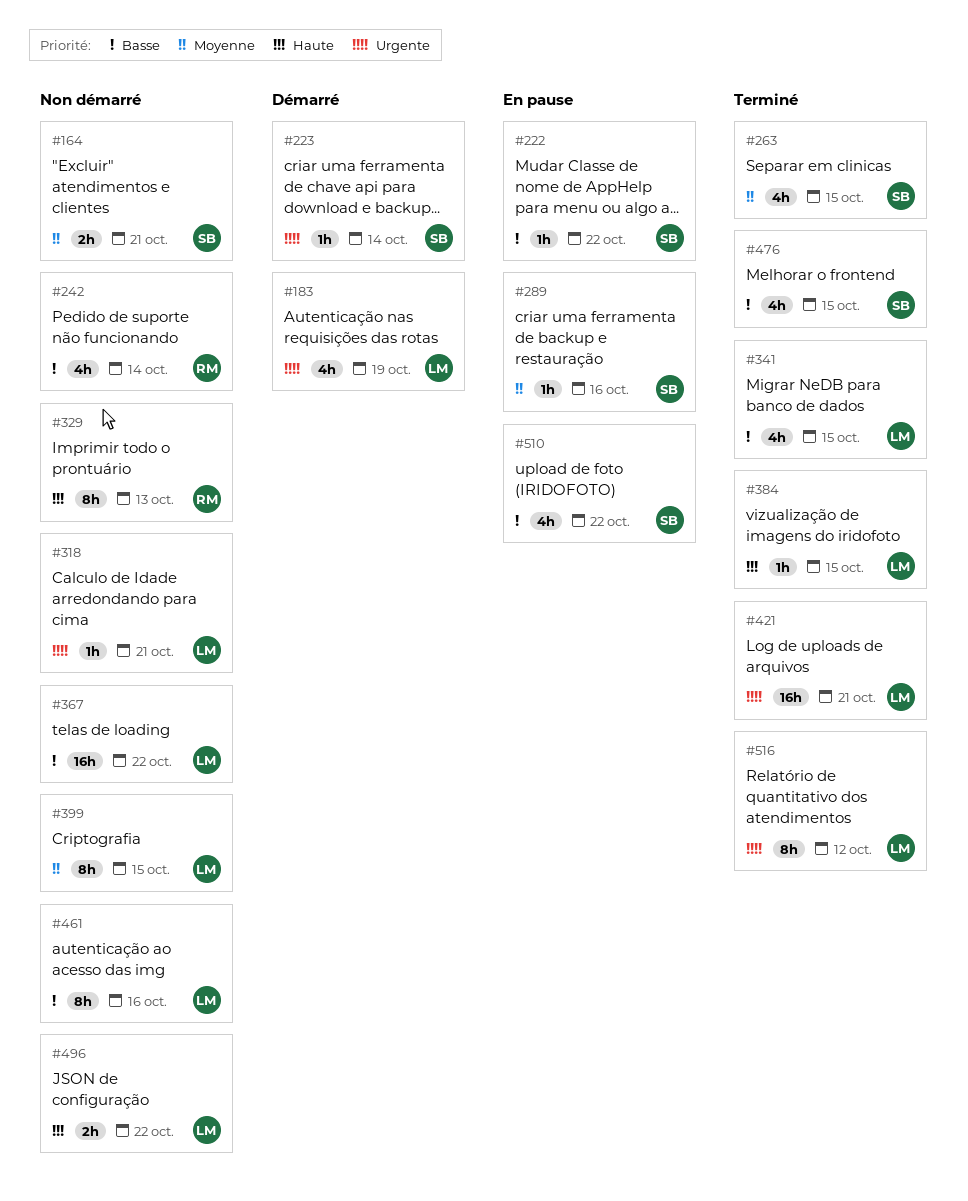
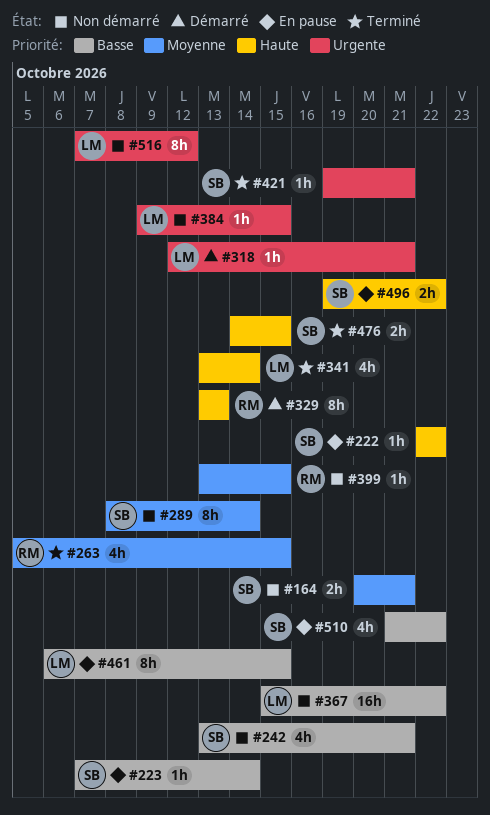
#183: present -> none
#222, priority: Basse -> Haute
#223, status: Démarré -> En pause
#223, priority: Urgente -> Basse
#242, owner: RM -> SB
#242, due: Oct 14 -> Oct 21
#263, owner: SB -> RM
#289, status: En pause -> Non démarré
#289, estimate: 1h -> 8h
#289, due: Oct 16 -> Oct 14
#318, status: Non démarré -> Démarré
#329, status: Non démarré -> Démarré
#341, priority: Basse -> Haute
#341, due: Oct 15 -> Oct 14
#384, status: Terminé -> Non démarré
#384, priority: Haute -> Urgente
#399, owner: LM -> RM
#399, estimate: 8h -> 1h
#421, owner: LM -> SB
#421, estimate: 16h -> 1h
#461, status: Non démarré -> En pause
#461, due: Oct 16 -> Oct 15
#476, priority: Basse -> Haute
#476, estimate: 4h -> 2h
#496, status: Non démarré -> En pause
#496, owner: LM -> SB
#516, status: Terminé -> Non démarré

